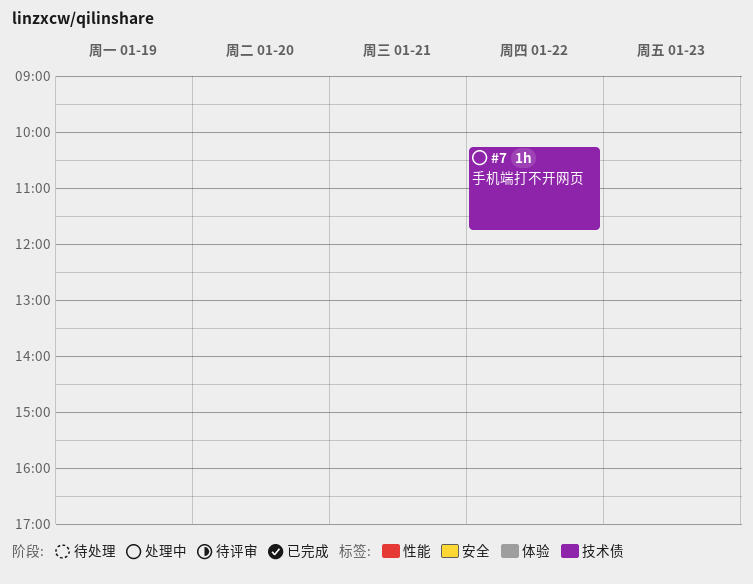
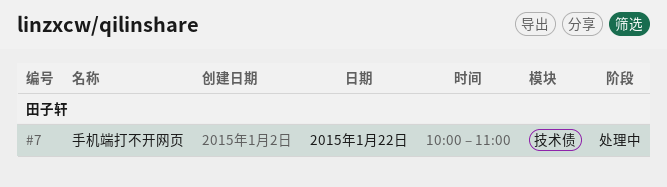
#7, begins: 10:15 -> 10:00
#7, ends: 11:45 -> 11:00

